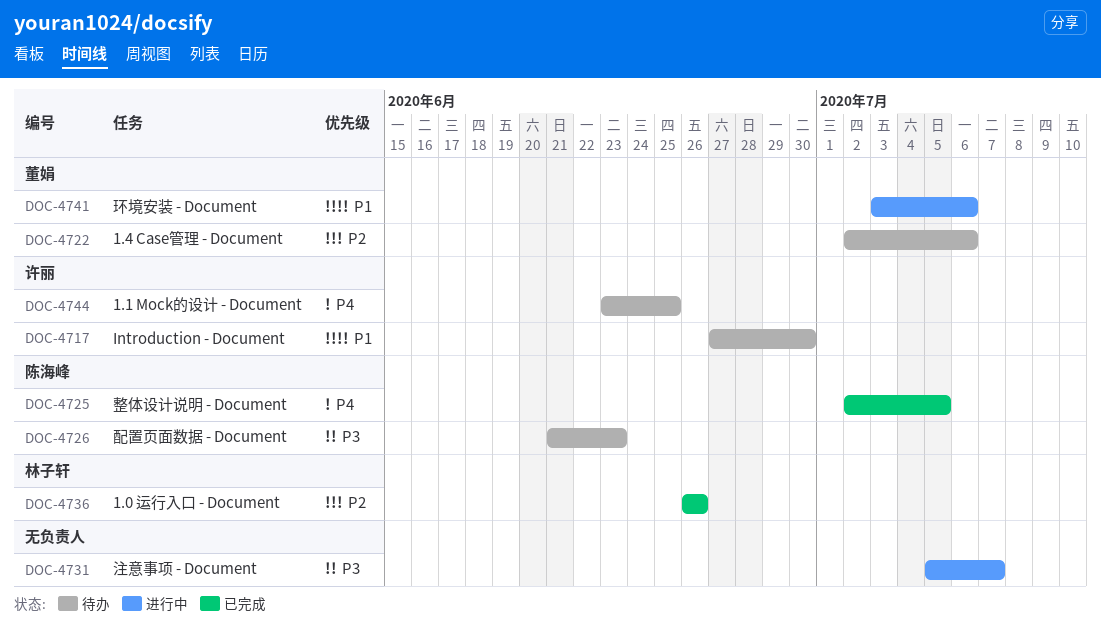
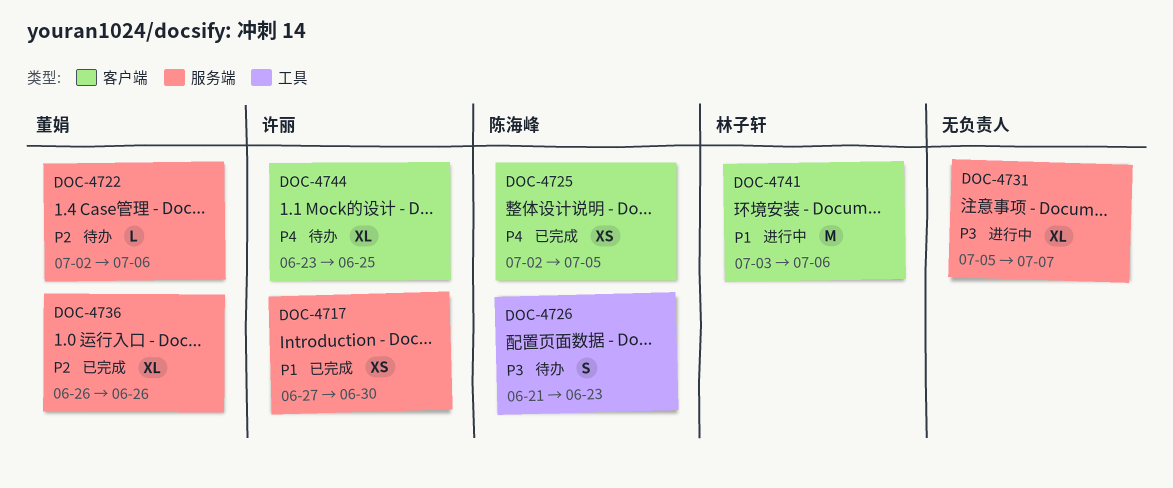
DOC-4717, status: 待办 -> 已完成
DOC-4736, owner: 林子轩 -> 董娟
DOC-4741, owner: 董娟 -> 林子轩

